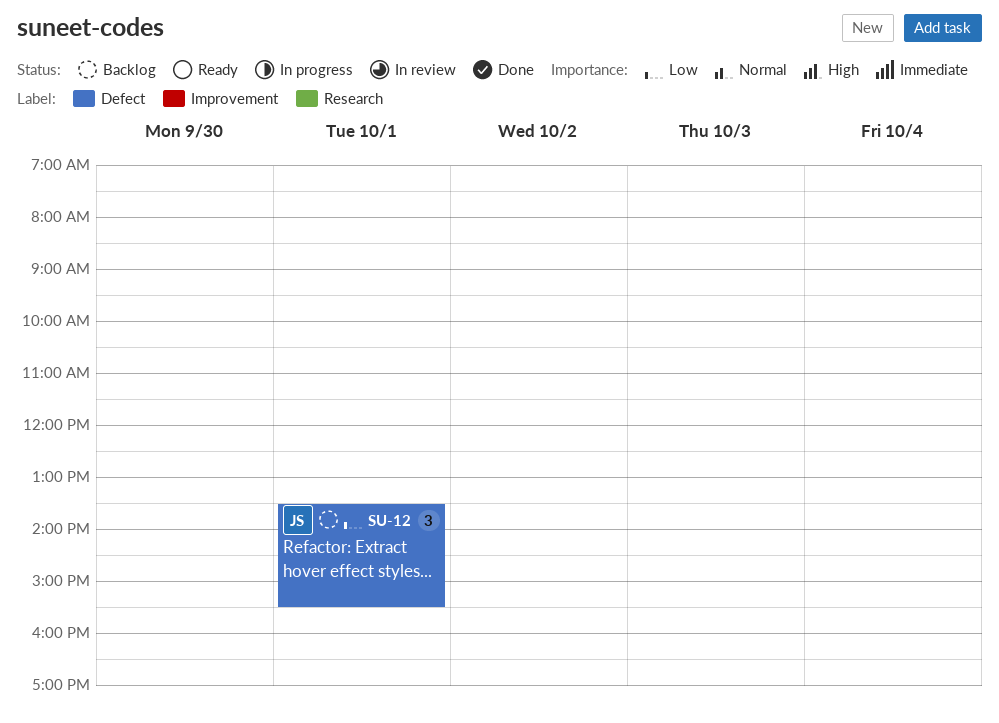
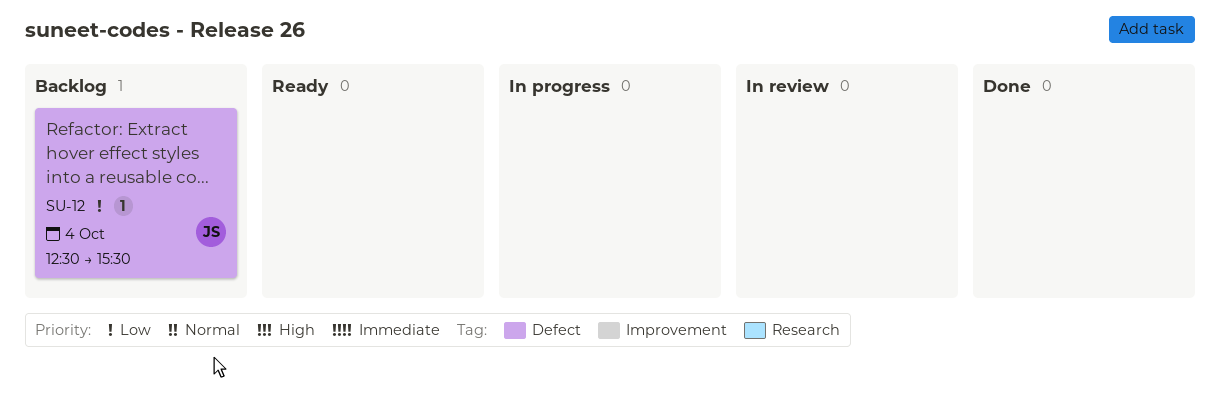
SU-12, estimate: 3 -> 1
SU-12, day: Oct 1 -> Oct 4
SU-12, begins: 13:30 -> 12:30

